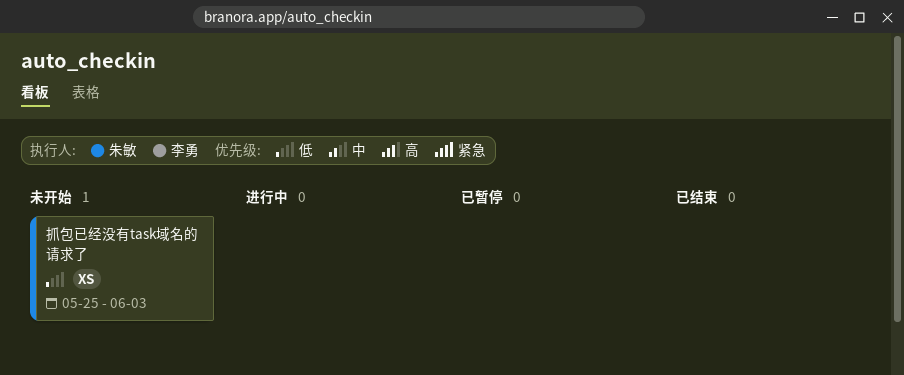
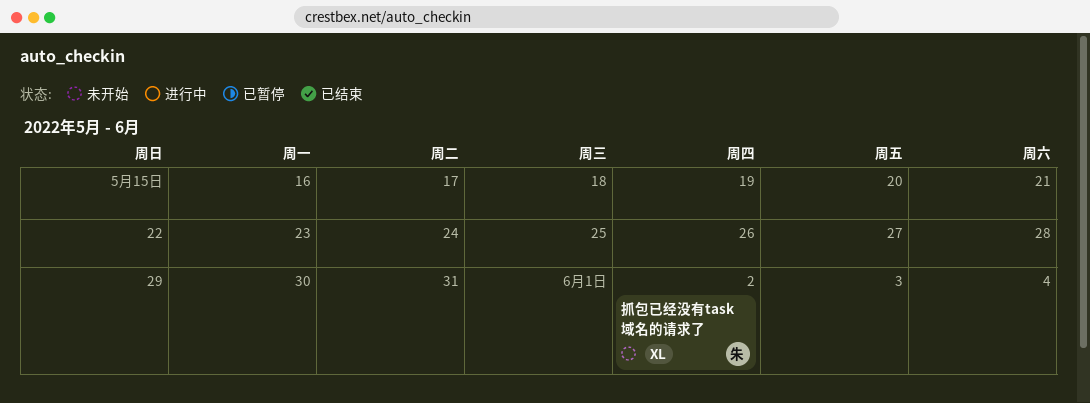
抓包已经没有task域名的请求了, estimate: XS -> XL
抓包已经没有task域名的请求了, due: Jun 3 -> Jun 2

